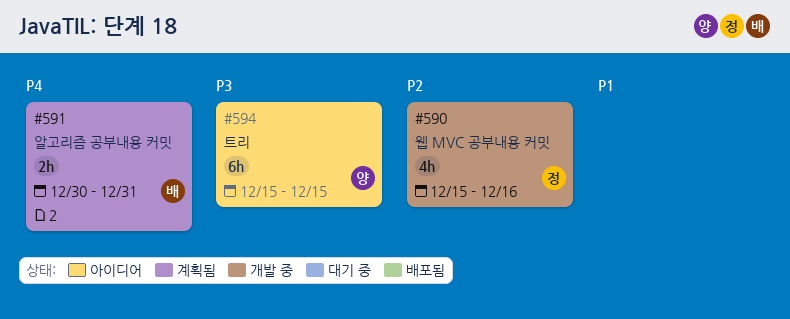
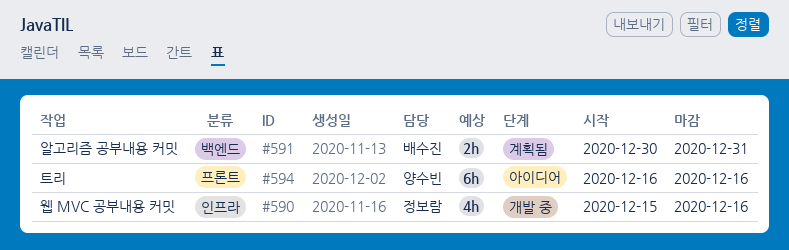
#594, start: Dec 15 -> Dec 16
#594, due: Dec 15 -> Dec 16

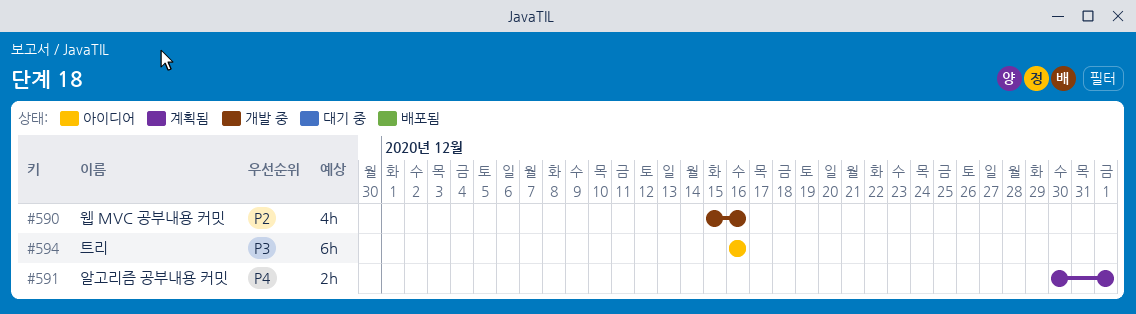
#591, due: Dec 31 -> Jan 1

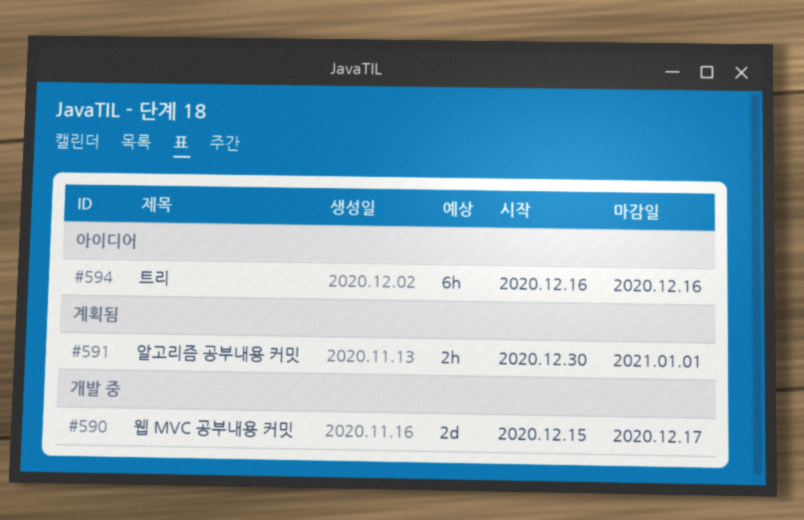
#590, estimate: 4h -> 2d
#590, due: Dec 16 -> Dec 17

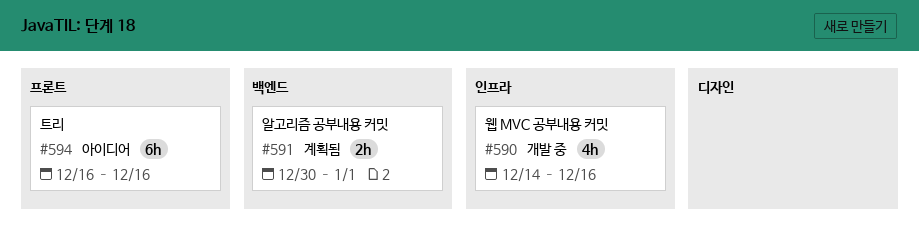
#590, estimate: 2d -> 4h
#590, start: Dec 15 -> Dec 14
#590, due: Dec 17 -> Dec 16

